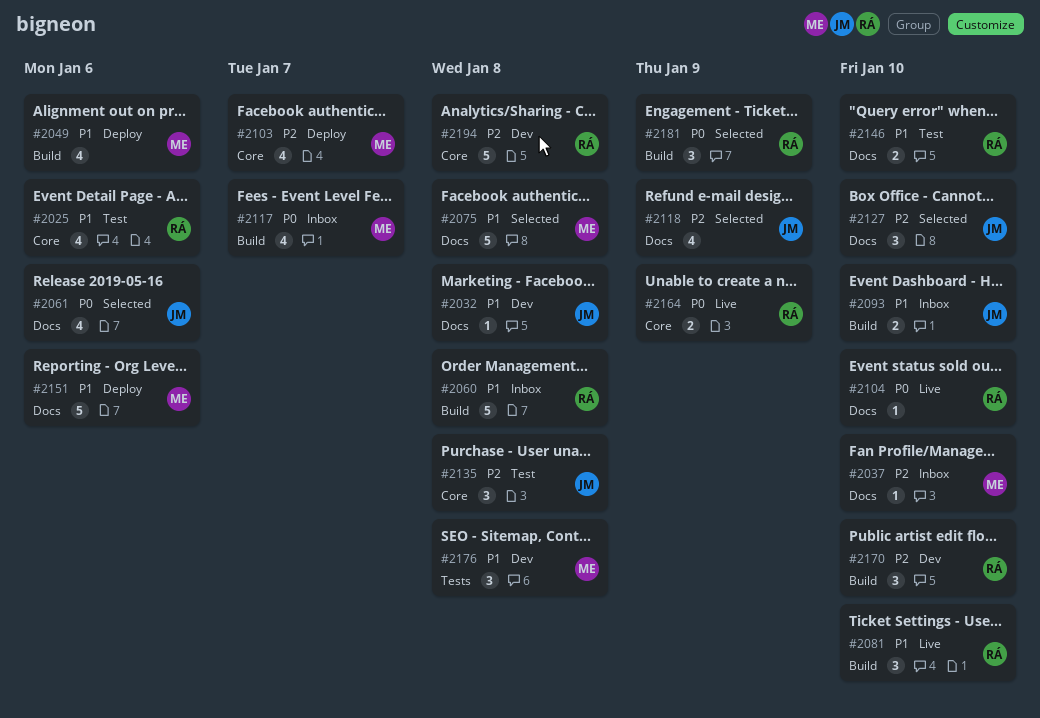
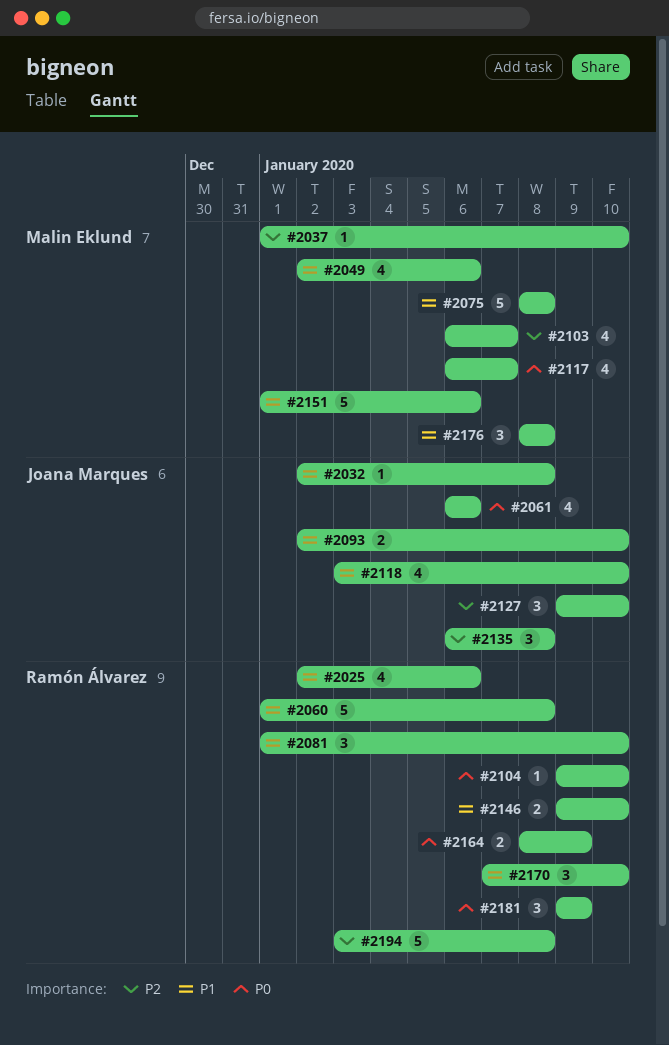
#2118, priority: P2 -> P1
#2118, due: Jan 9 -> Jan 10
#2170, priority: P2 -> P1

